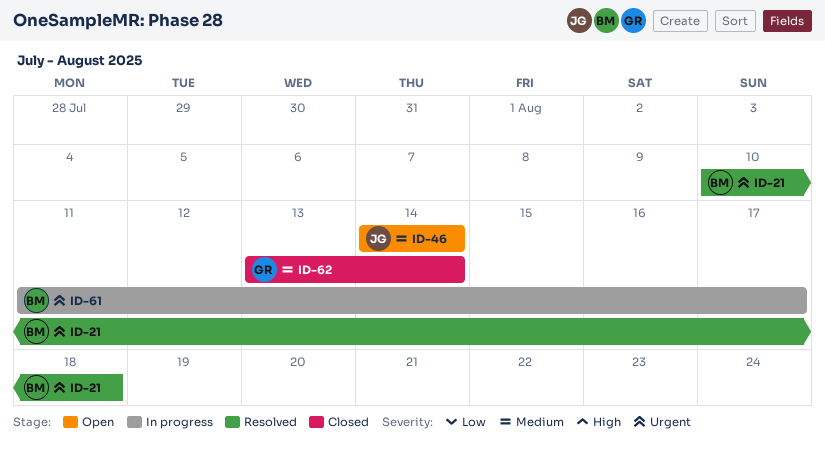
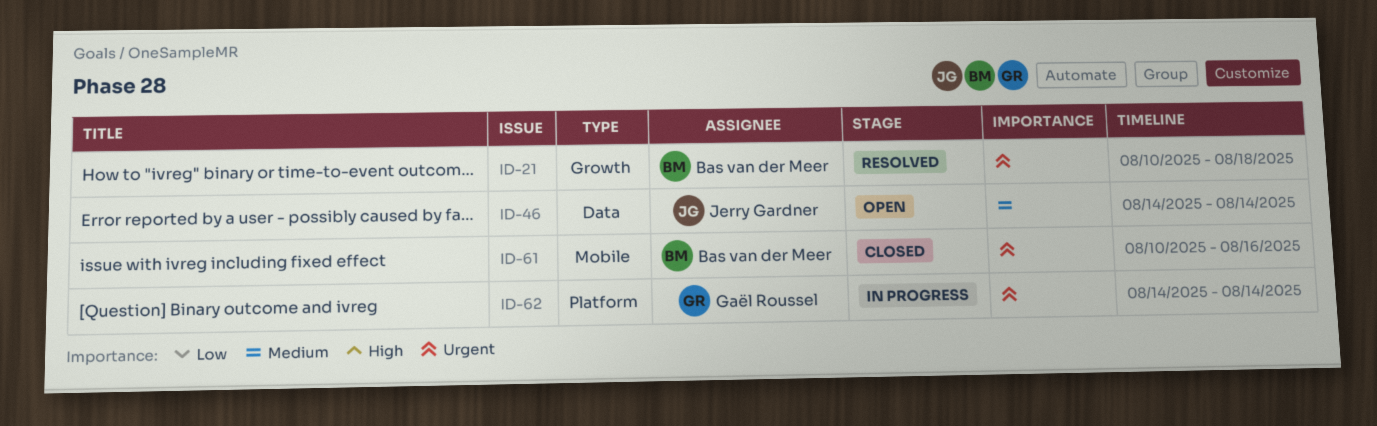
ID-61, status: In progress -> Closed
ID-61, start: Aug 11 -> Aug 10
ID-61, due: Aug 17 -> Aug 16
ID-62, status: Closed -> In progress
ID-62, priority: Medium -> Urgent
ID-62, start: Aug 13 -> Aug 14

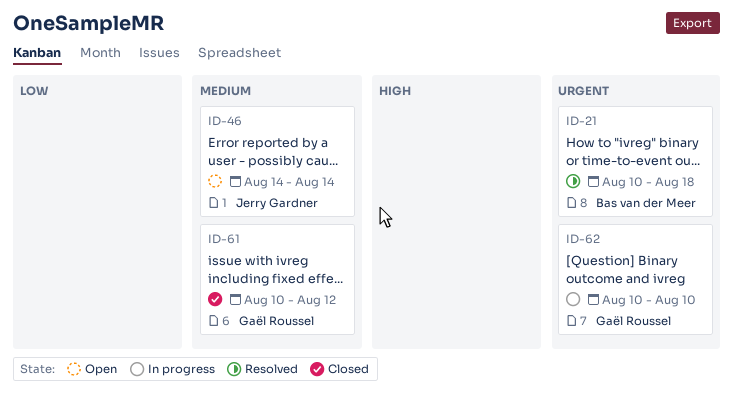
ID-61, owner: Bas van der Meer -> Gaël Roussel
ID-61, priority: Urgent -> Medium
ID-61, due: Aug 16 -> Aug 12
ID-62, start: Aug 14 -> Aug 10
ID-62, due: Aug 14 -> Aug 10

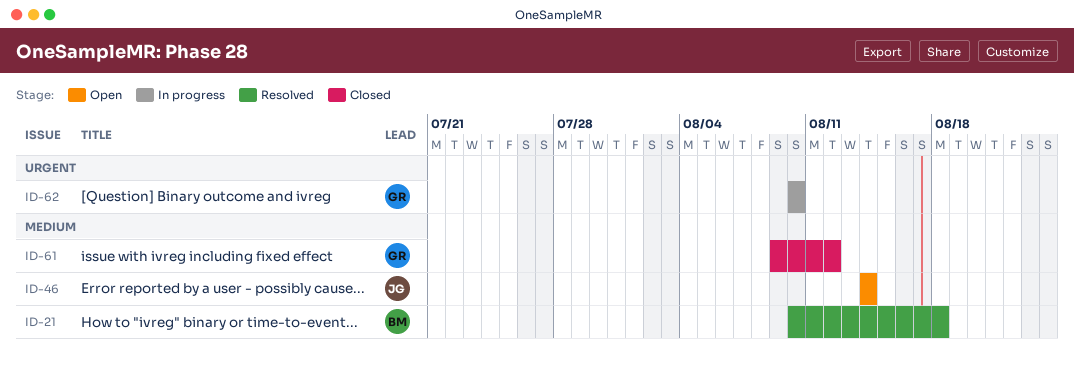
ID-21, priority: Urgent -> Medium
ID-61, start: Aug 10 -> Aug 9

